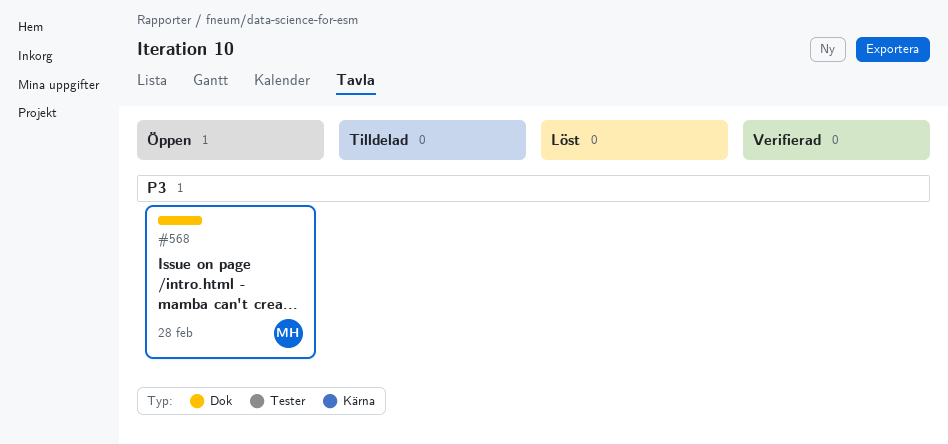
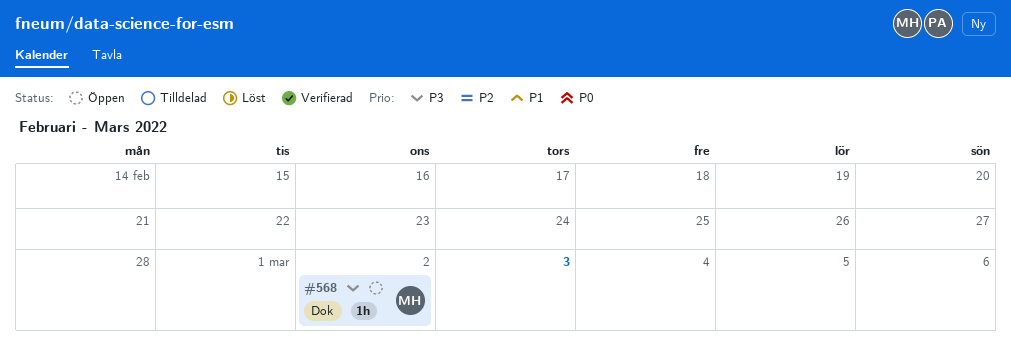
#568, due: Feb 28 -> Mar 2

